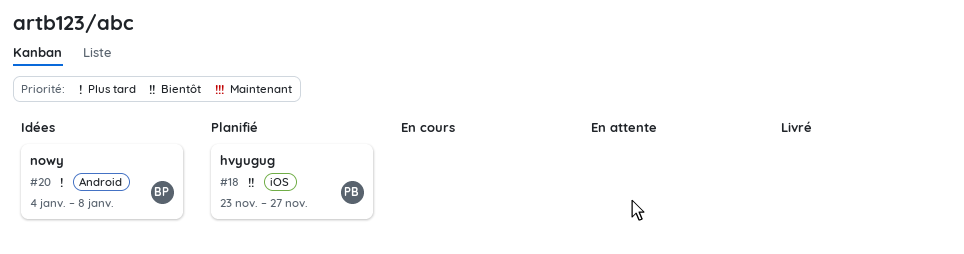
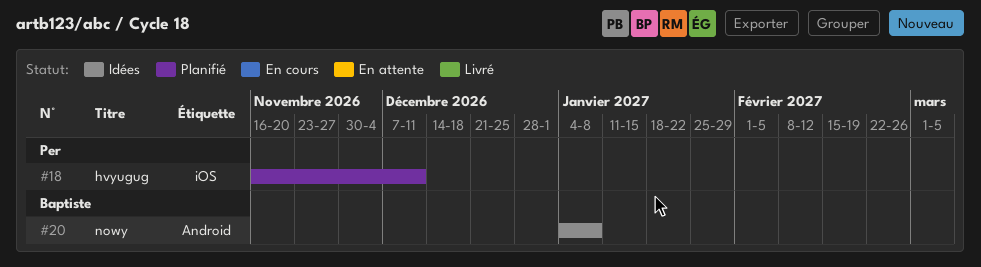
#18, start: Nov 23 -> Nov 16
#18, due: Nov 27 -> Dec 11

